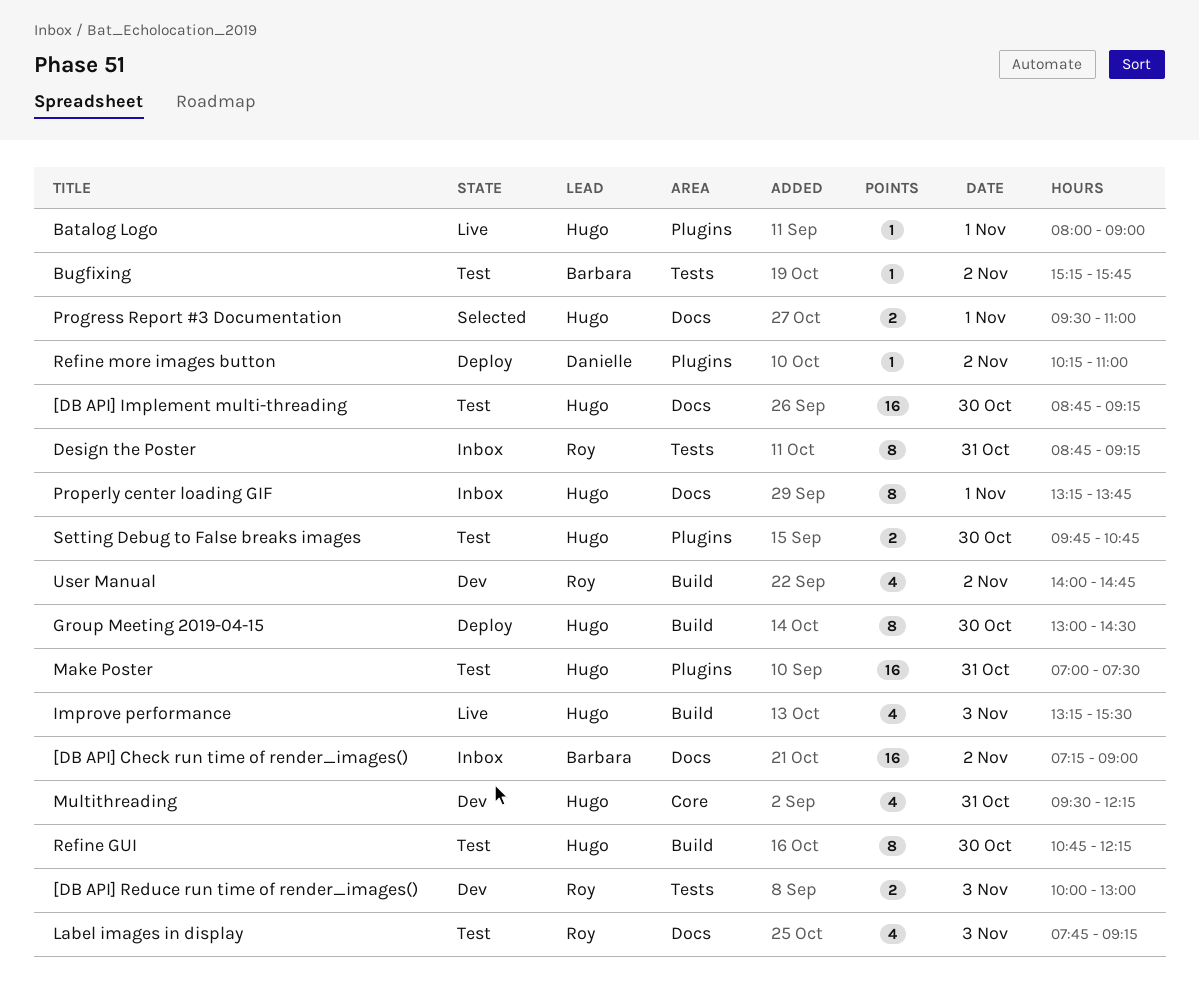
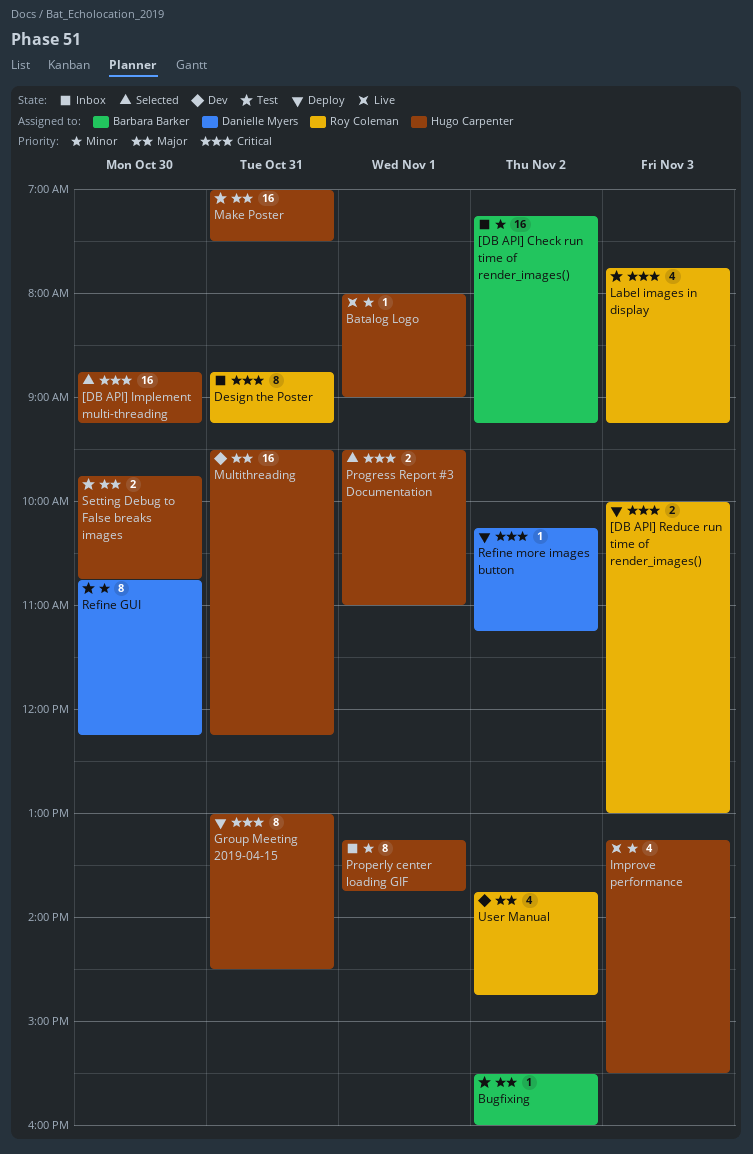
[DB API] Check run time of render_images(), ends: 09:00 -> 09:15
[DB API] Implement multi-threading, status: Test -> Selected
[DB API] Reduce run time of render_images(), status: Dev -> Deploy
Bugfixing, begins: 15:15 -> 15:30
Bugfixing, ends: 15:45 -> 16:00
Group Meeting 2019-04-15, day: Oct 30 -> Oct 31
Multithreading, estimate: 4 -> 16
Refine GUI, owner: Hugo Carpenter -> Danielle Myers
Refine more images button, ends: 11:00 -> 11:15
User Manual, begins: 14:00 -> 13:45

